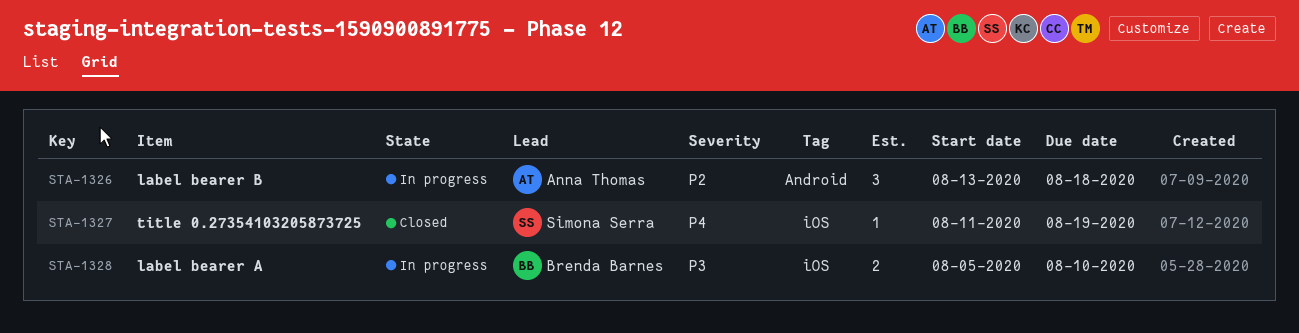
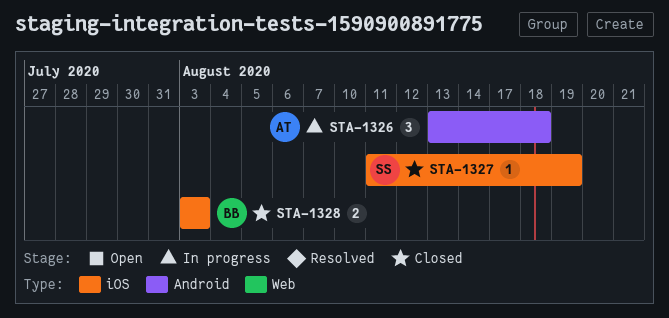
STA-1328, status: In progress -> Closed
STA-1328, start: Aug 5 -> Aug 3
STA-1328, due: Aug 10 -> Aug 3

